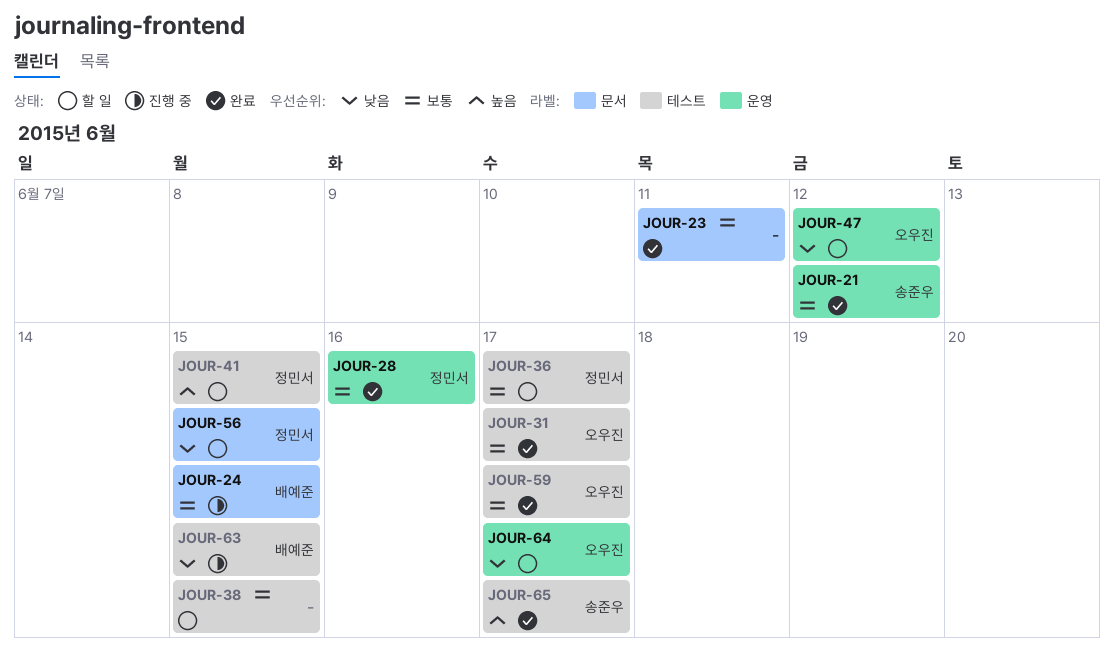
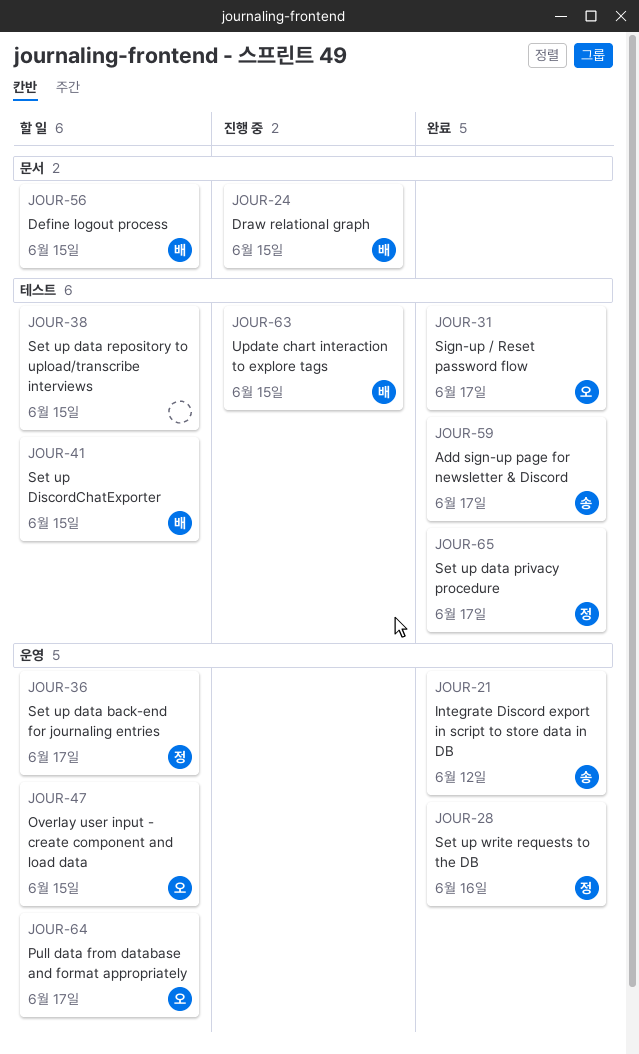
JOUR-23: present -> none
JOUR-36, label: 테스트 -> 운영
JOUR-41, owner: 정민서 -> 배예준
JOUR-47, due: Jun 12 -> Jun 15
JOUR-56, owner: 정민서 -> 배예준
JOUR-59, owner: 오우진 -> 송준우
JOUR-65, owner: 송준우 -> 정민서

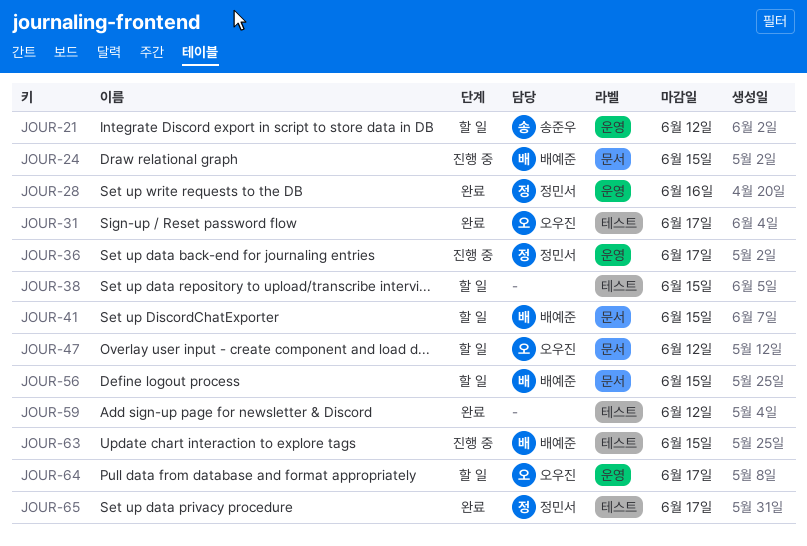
JOUR-21, status: 완료 -> 할 일
JOUR-36, status: 할 일 -> 진행 중
JOUR-41, label: 테스트 -> 문서
JOUR-47, label: 운영 -> 문서
JOUR-47, due: Jun 15 -> Jun 12
JOUR-59, owner: 송준우 -> none
JOUR-59, due: Jun 17 -> Jun 12

